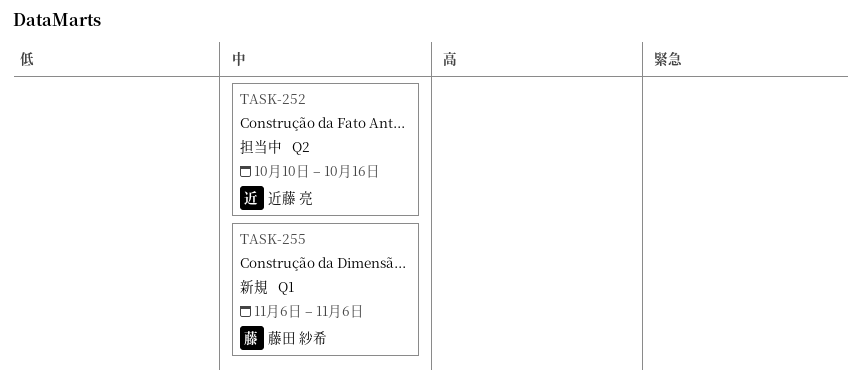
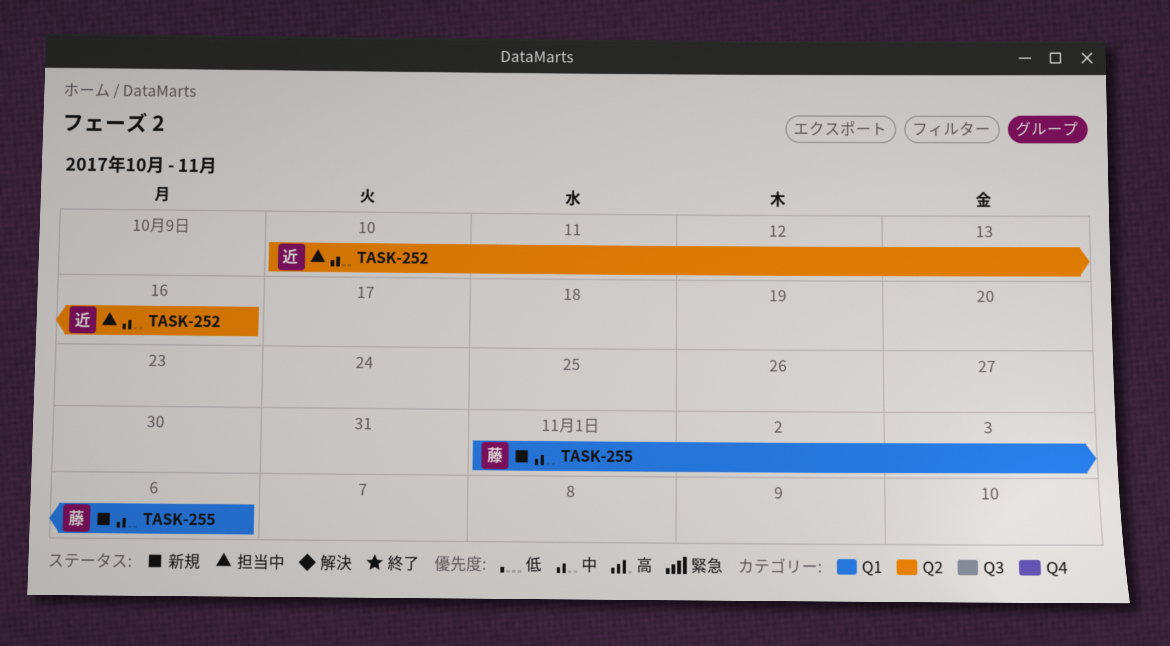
TASK-255, start: Nov 6 -> Nov 1

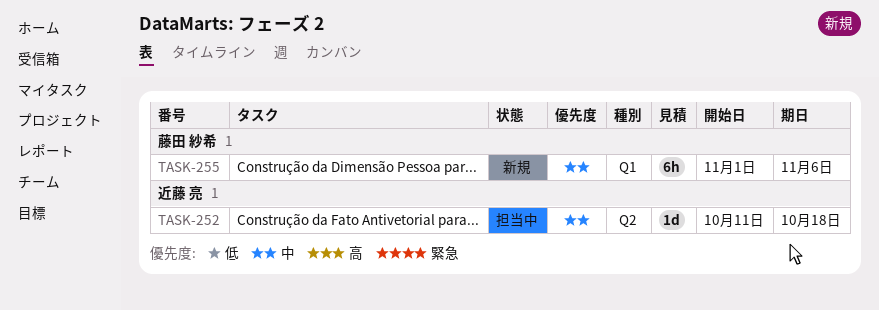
TASK-252, start: Oct 10 -> Oct 11
TASK-252, due: Oct 16 -> Oct 18

